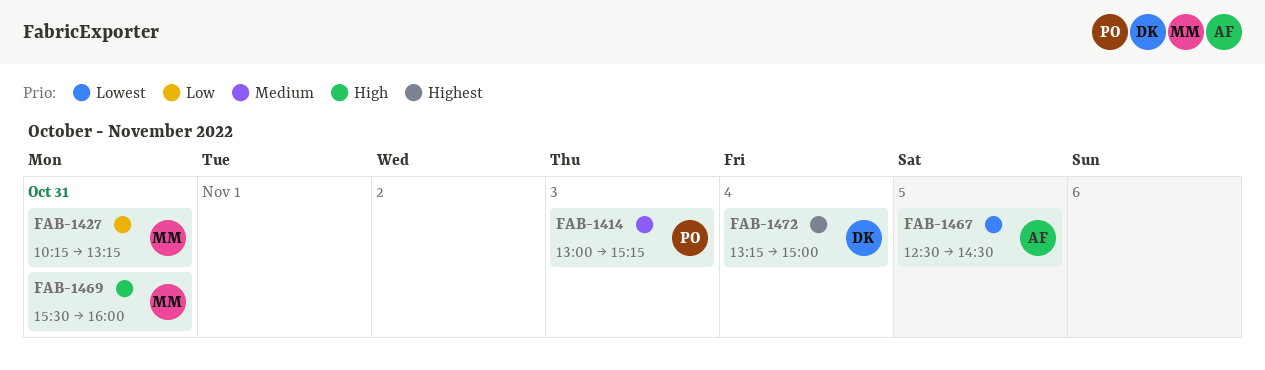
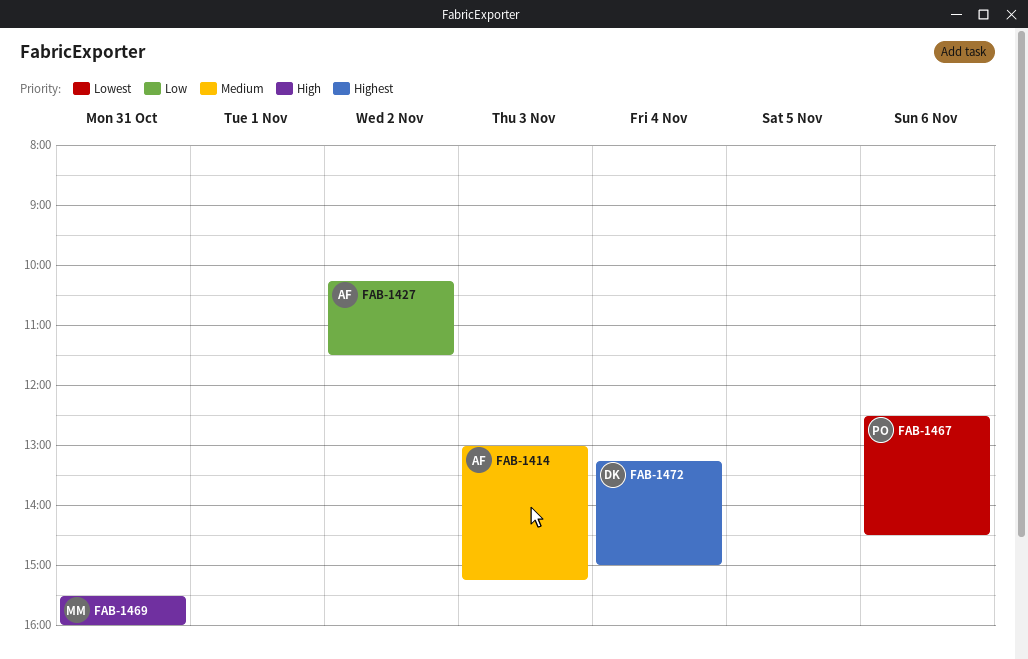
FAB-1414, owner: PO -> AF
FAB-1427, owner: MM -> AF
FAB-1427, day: Oct 31 -> Nov 2
FAB-1427, ends: 13:15 -> 11:30
FAB-1467, owner: AF -> PO
FAB-1467, day: Nov 5 -> Nov 6

